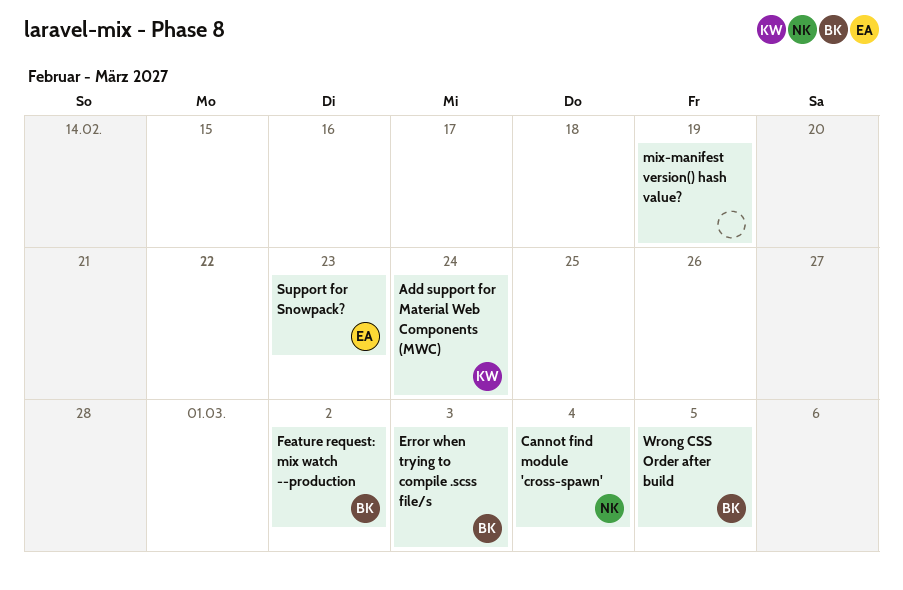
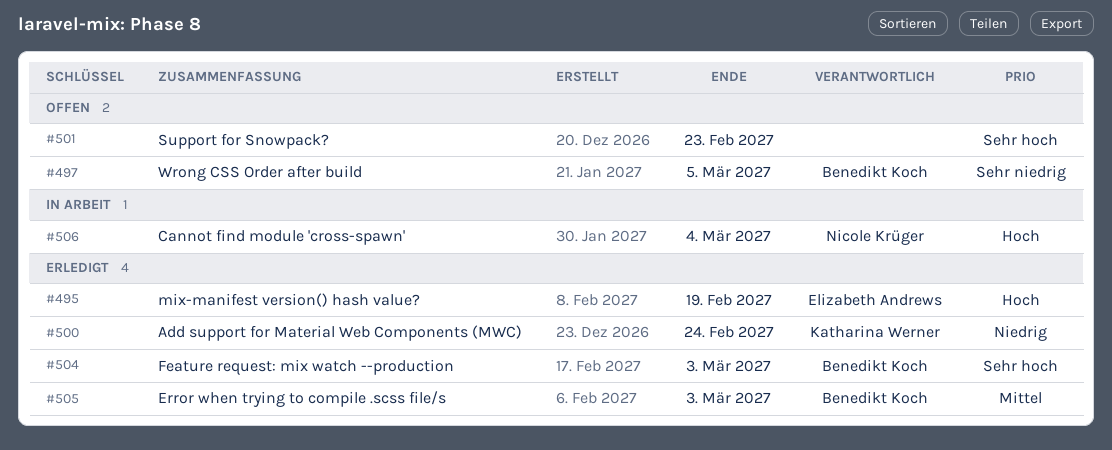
Feature request: mix watch --production, due: Mar 2 -> Mar 3
mix-manifest version() hash value?, owner: none -> Elizabeth Andrews
Support for Snowpack?, owner: Elizabeth Andrews -> none

